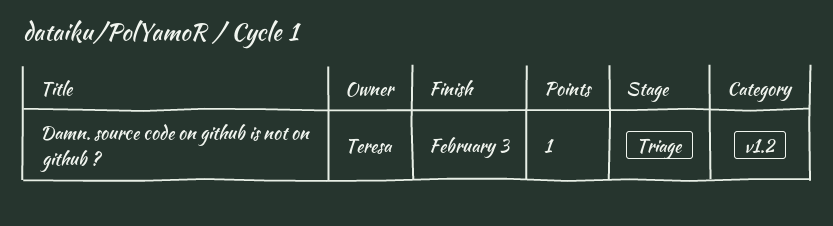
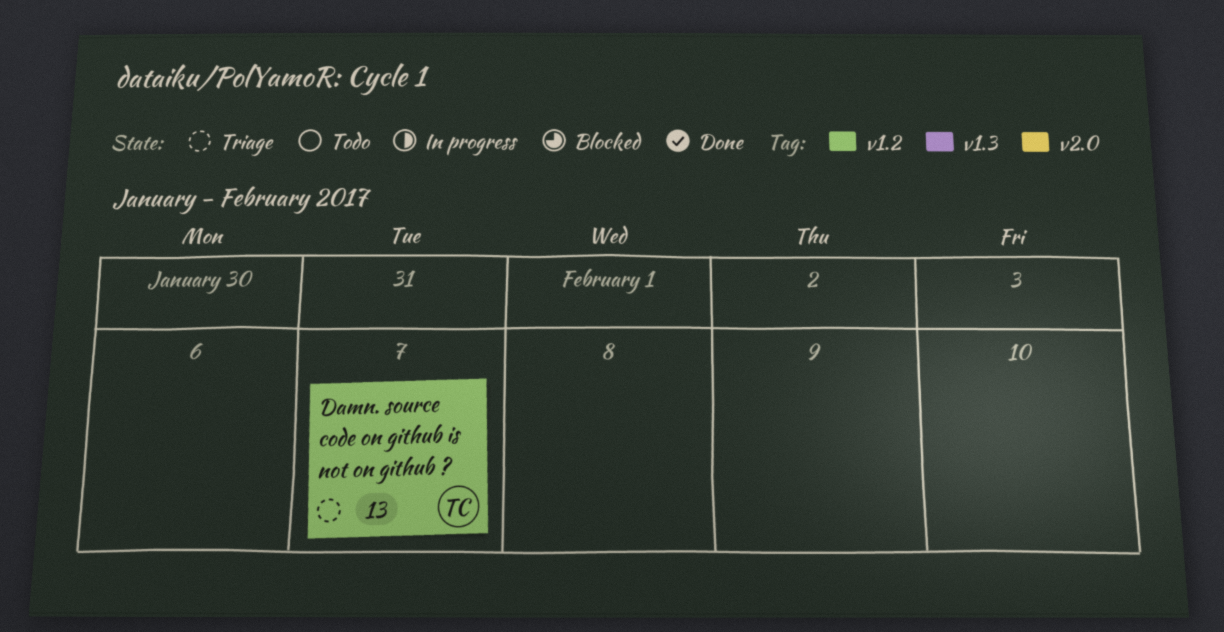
Damn. source code on github is not on github ?, estimate: 1 -> 13
Damn. source code on github is not on github ?, due: Feb 3 -> Feb 7

